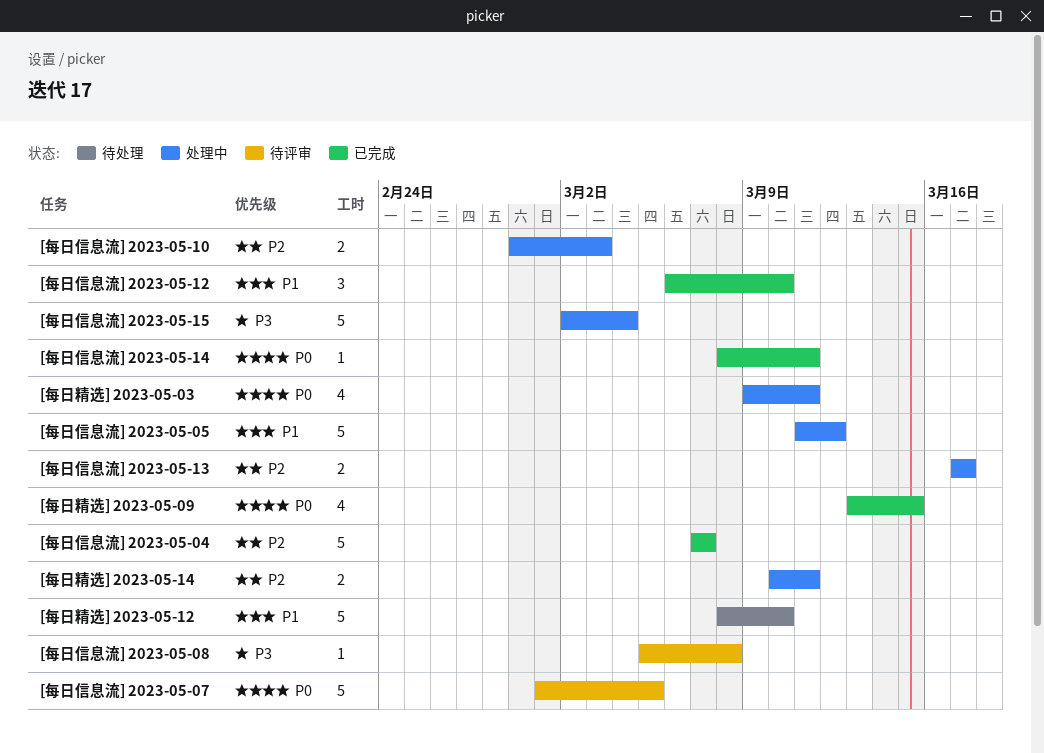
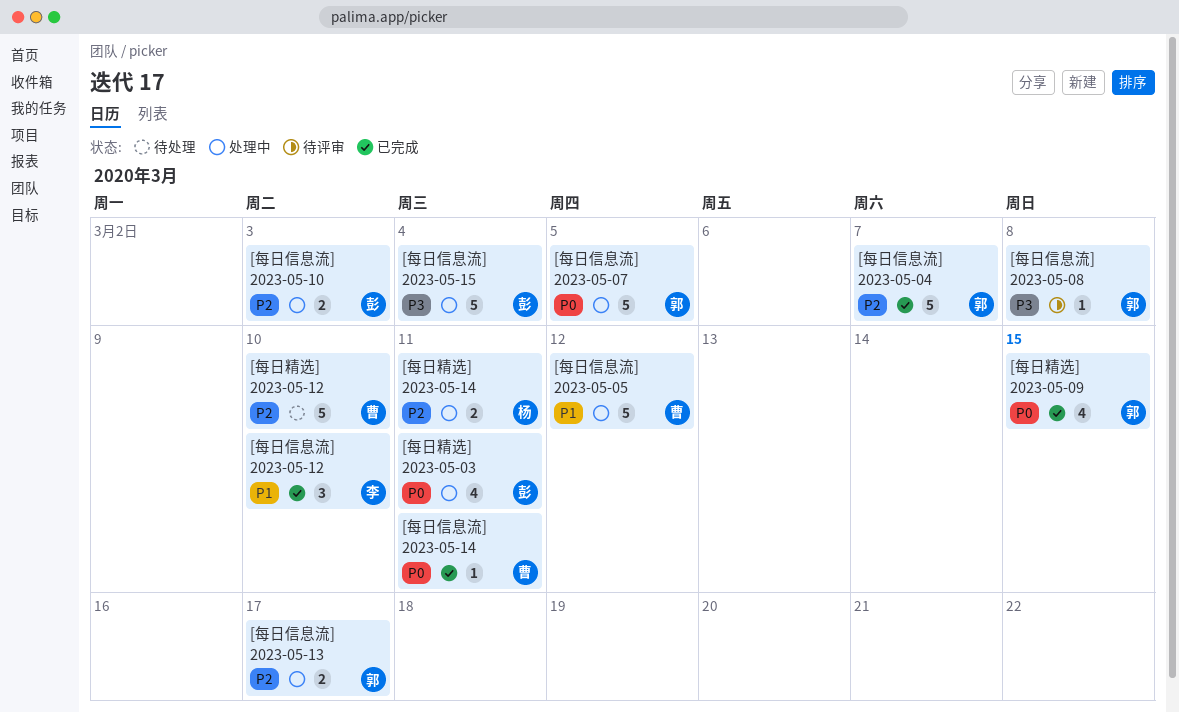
[每日信息流] 2023-05-07, status: 待评审 -> 处理中
[每日精选] 2023-05-12, priority: P1 -> P2

